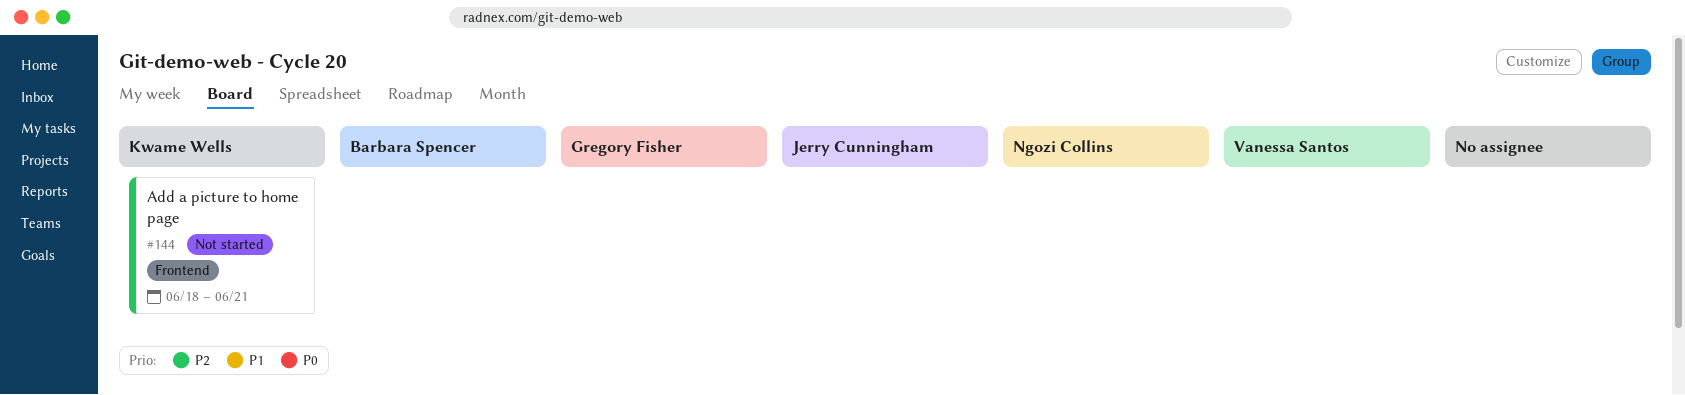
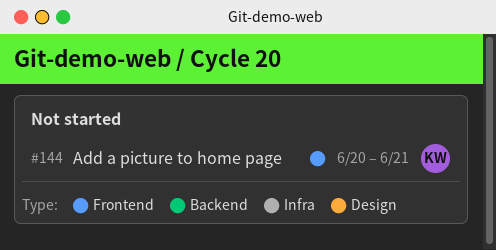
#144, start: Jun 18 -> Jun 20

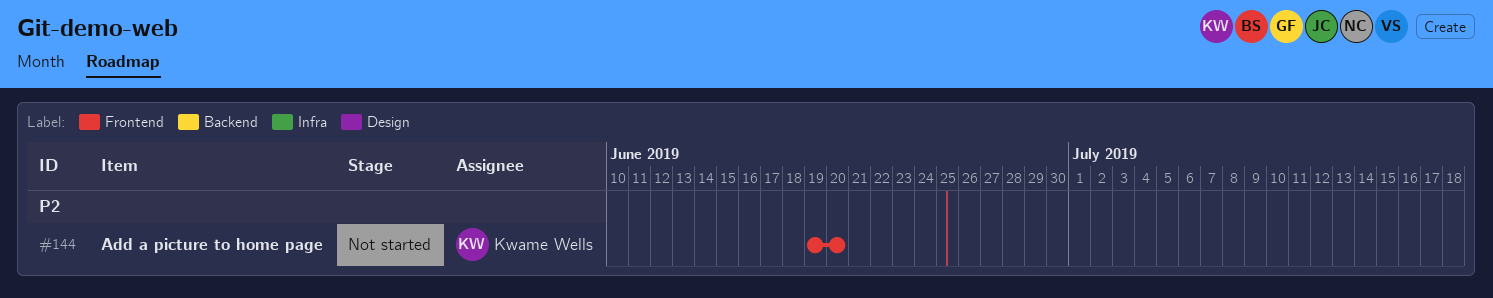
#144, start: Jun 20 -> Jun 19
#144, due: Jun 21 -> Jun 20

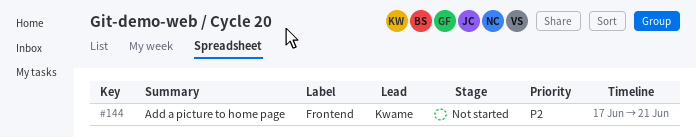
#144, start: Jun 19 -> Jun 17
#144, due: Jun 20 -> Jun 21

